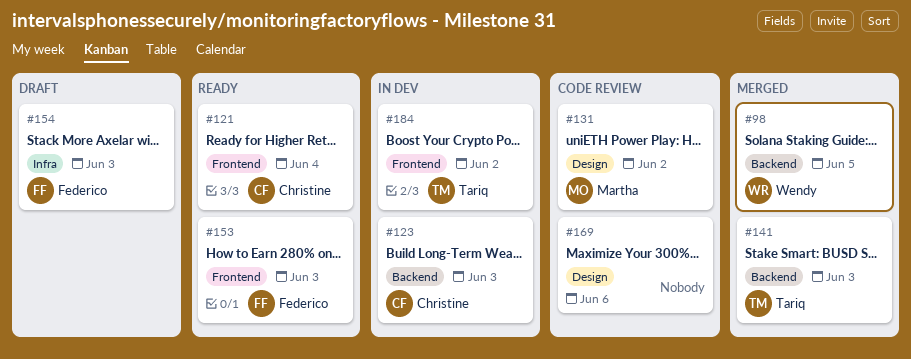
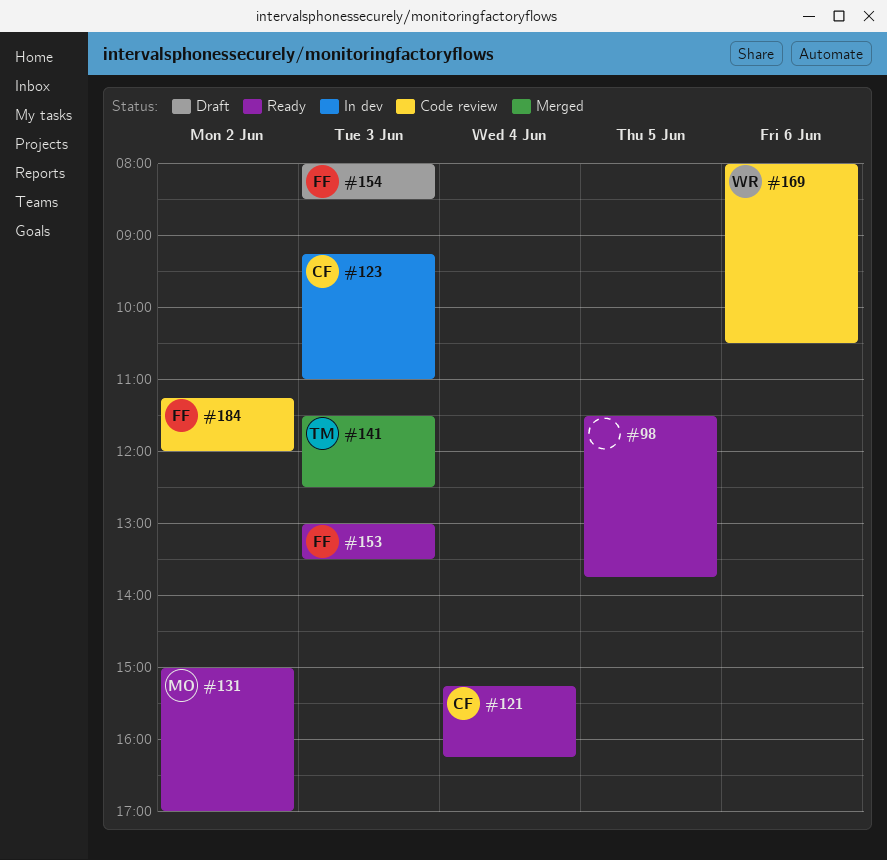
#98, status: Merged -> Ready
#98, owner: Wendy -> none
#131, status: Code review -> Ready
#169, owner: none -> Wendy
#184, status: In dev -> Code review
#184, owner: Tariq -> Federico

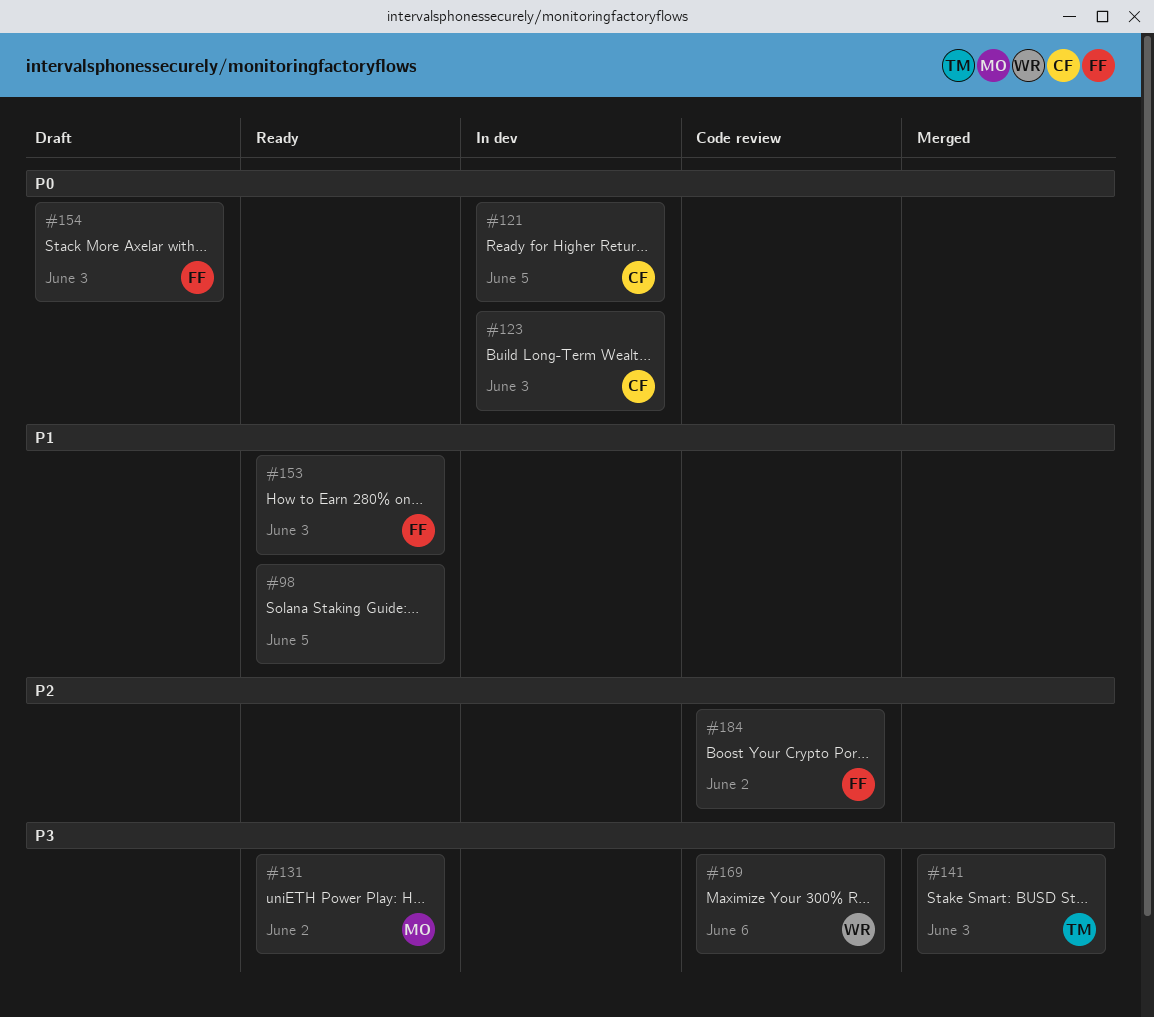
#121, status: Ready -> In dev
#121, day: Jun 4 -> Jun 5

